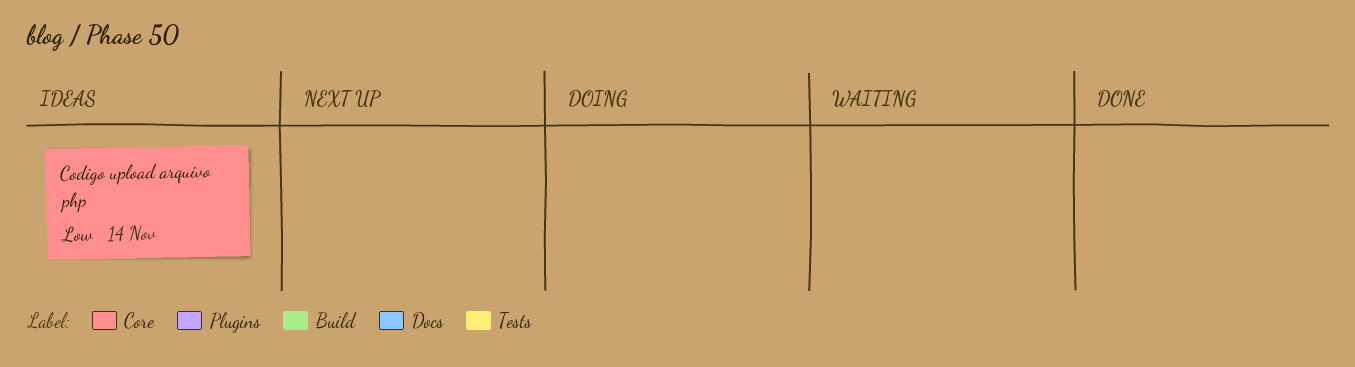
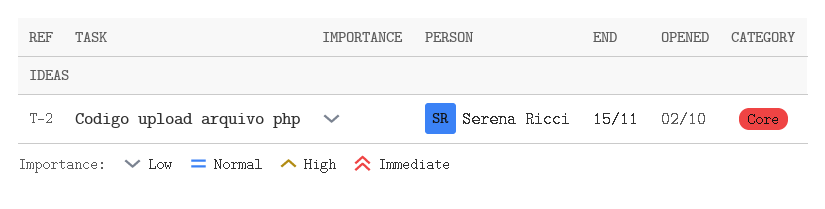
Codigo upload arquivo php, due: Nov 14 -> Nov 15

